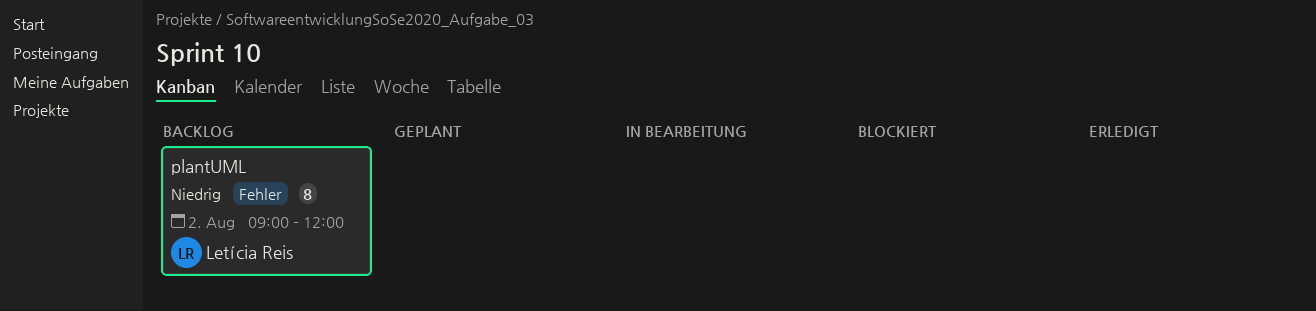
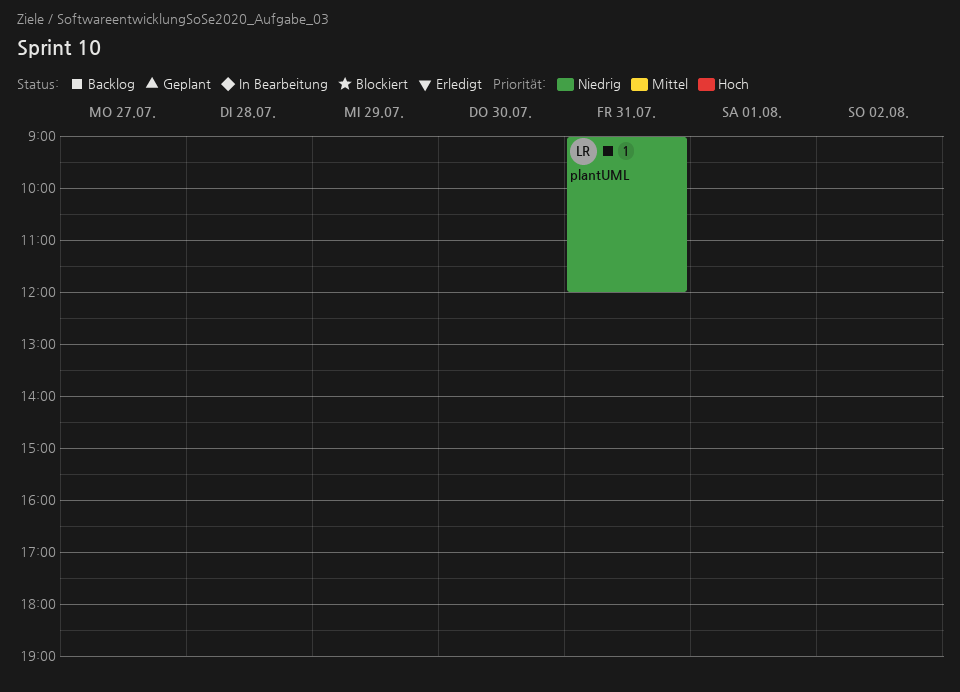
plantUML, estimate: 8 -> 1
plantUML, day: Aug 2 -> Jul 31

